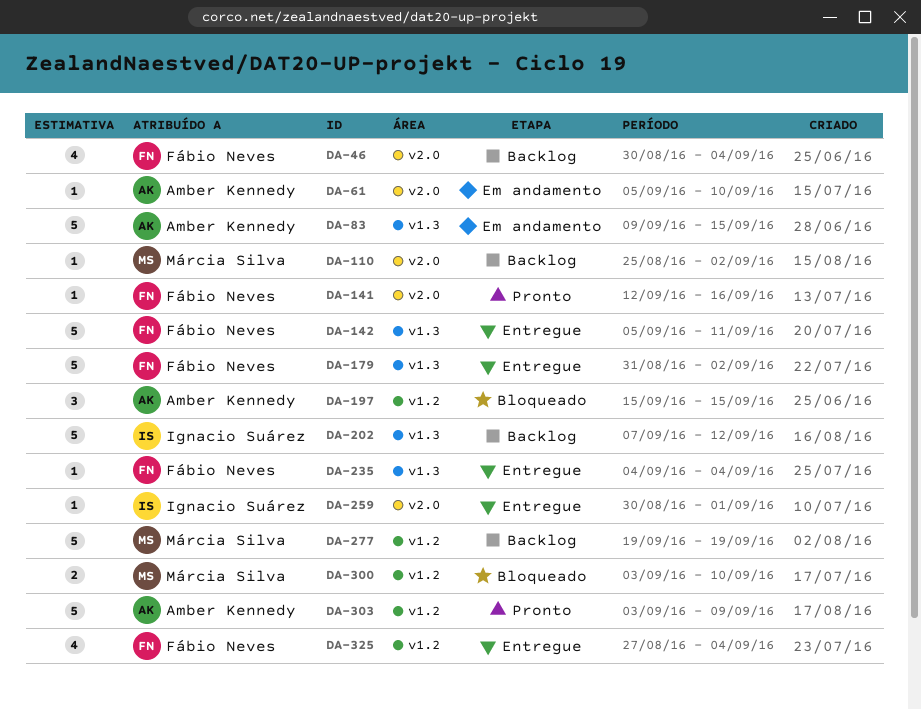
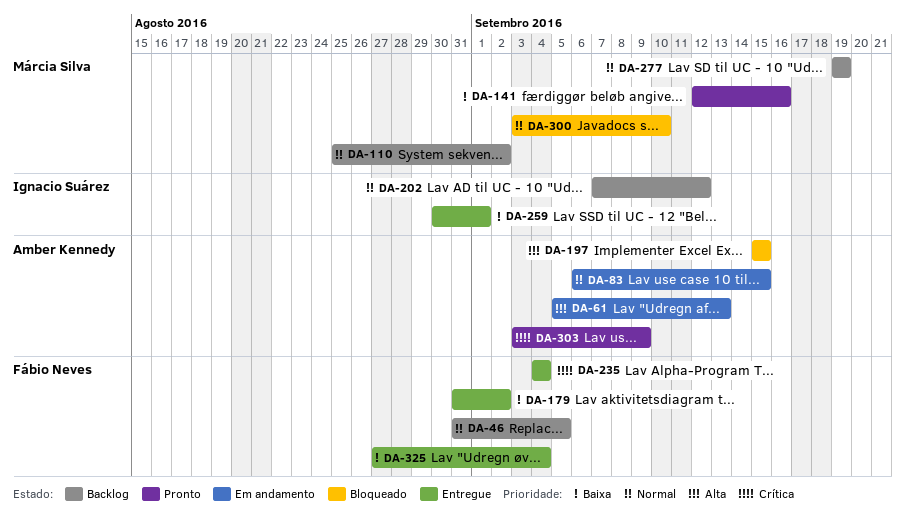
DA-46, start: Aug 30 -> Aug 31
DA-46, due: Sep 4 -> Sep 5
DA-61, due: Sep 10 -> Sep 13
DA-83, start: Sep 9 -> Sep 6
DA-141, owner: Fábio Neves -> Márcia Silva
DA-142: present -> none

